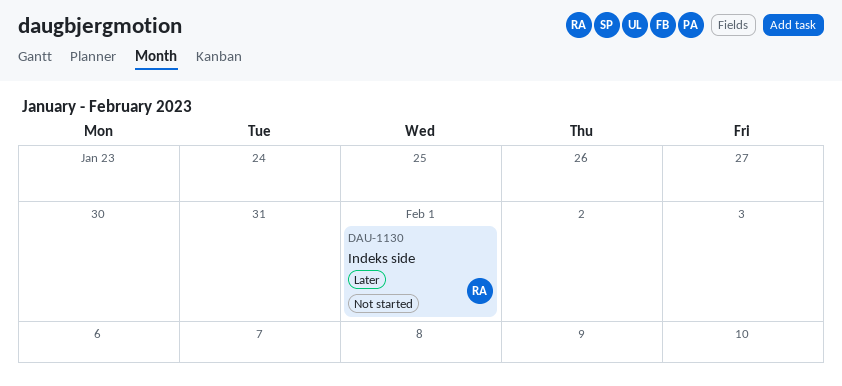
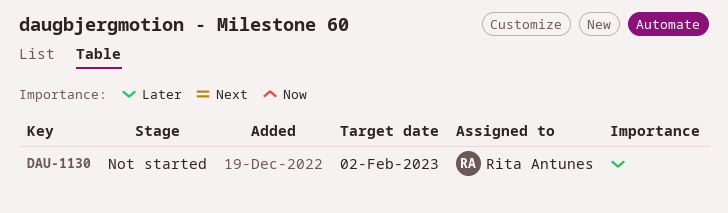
DAU-1130, due: Feb 1 -> Feb 2

